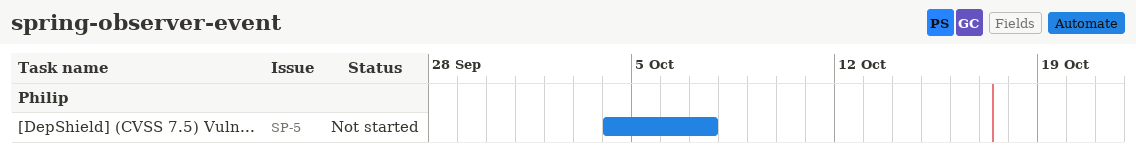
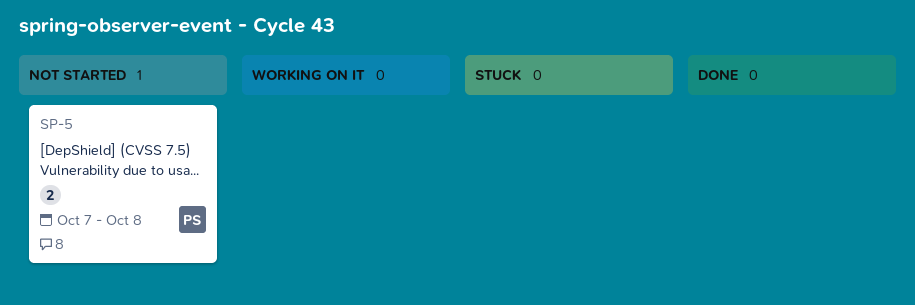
SP-5, start: Oct 4 -> Oct 7
SP-5, due: Oct 7 -> Oct 8

